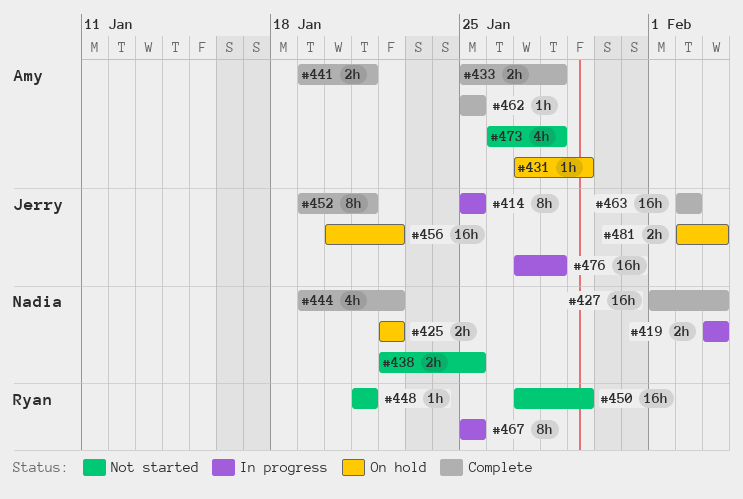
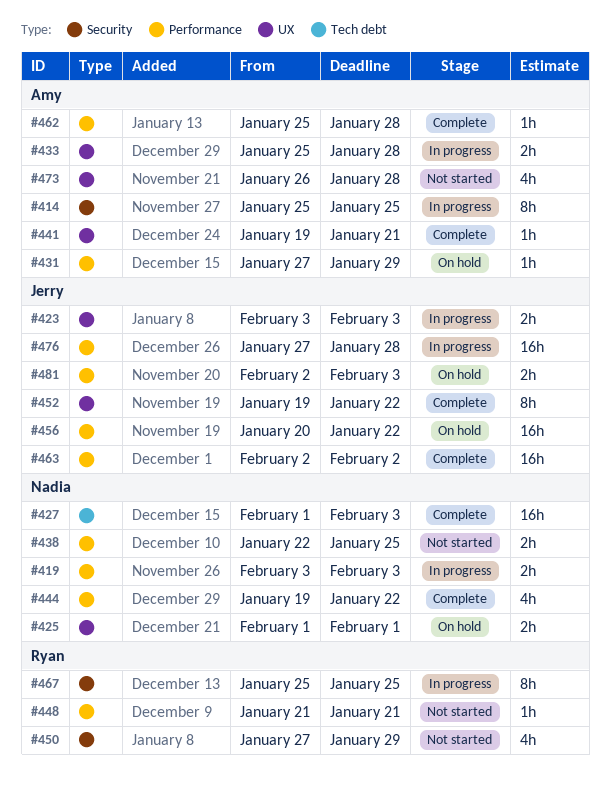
#414, owner: Jerry -> Amy
#423: none -> present
#425, start: Jan 22 -> Feb 1
#425, due: Jan 22 -> Feb 1
#433, status: Complete -> In progress
#441, estimate: 2h -> 1h
#450, estimate: 16h -> 4h
#452, due: Jan 21 -> Jan 22
#462, due: Jan 25 -> Jan 28

